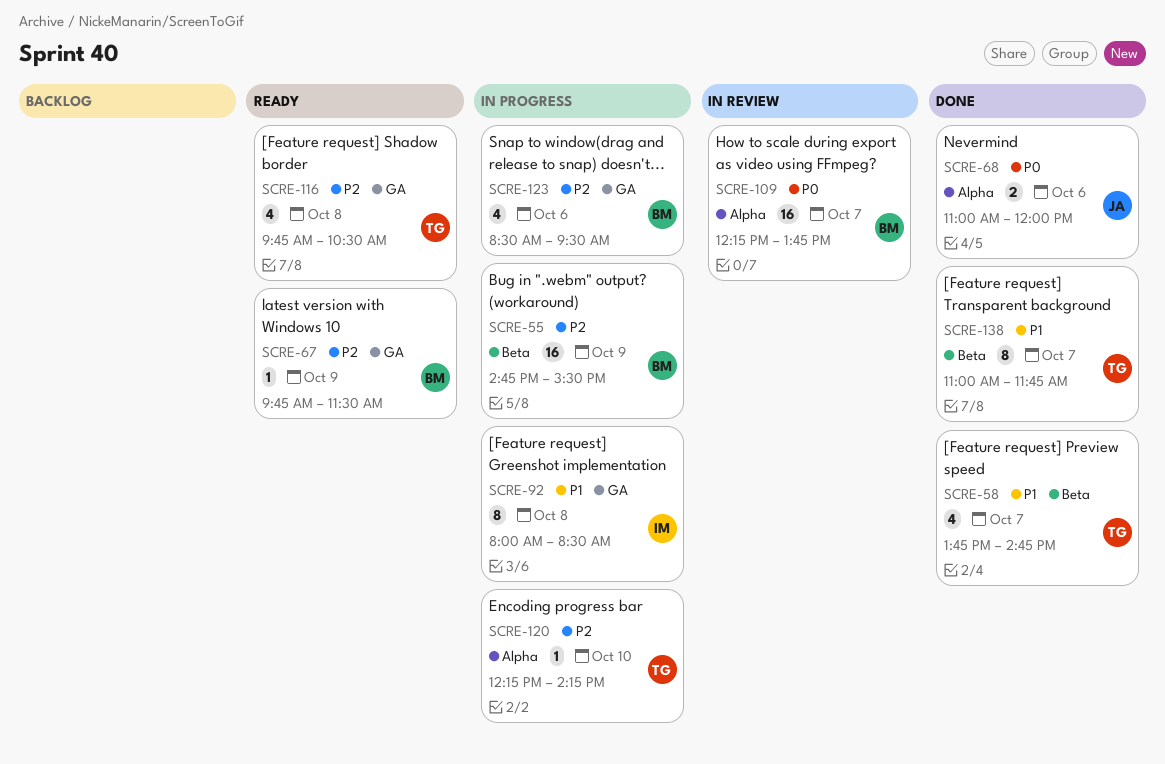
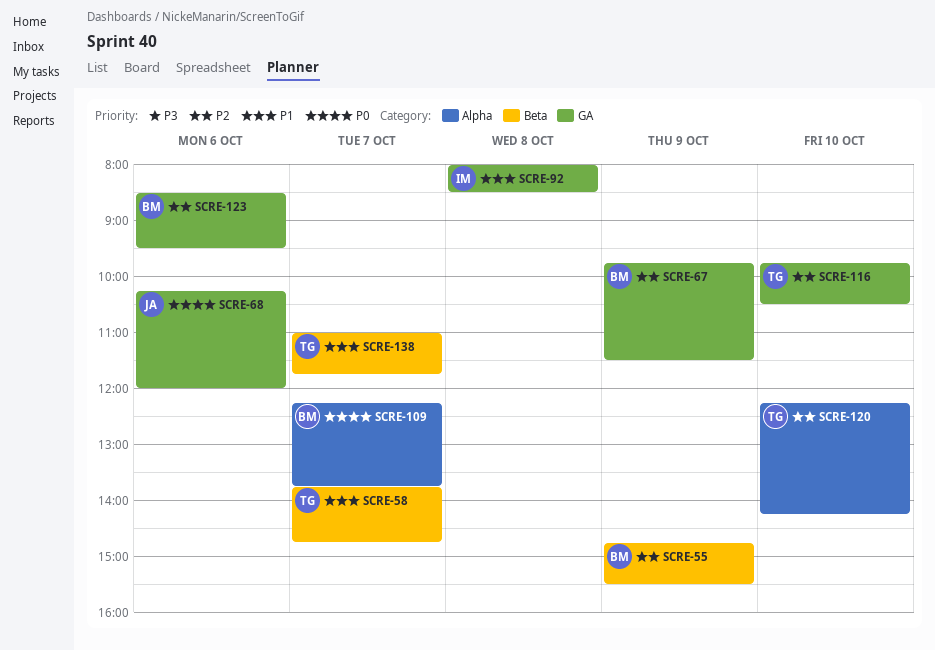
SCRE-68, label: Alpha -> GA
SCRE-68, begins: 11:00 -> 10:15
SCRE-116, day: Oct 8 -> Oct 10

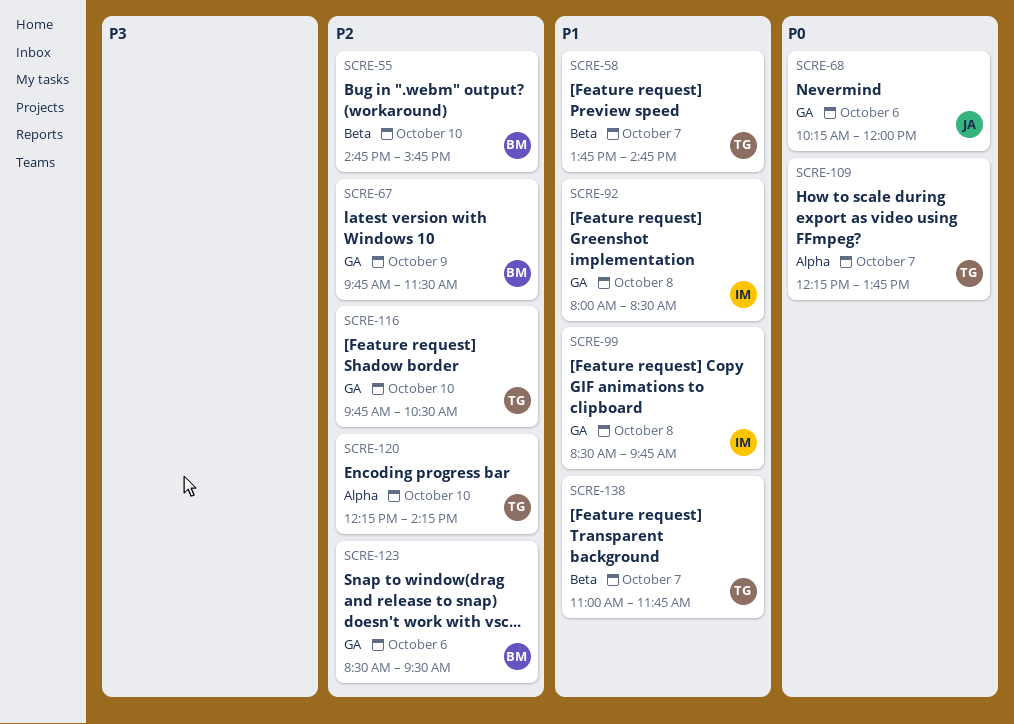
SCRE-55, day: Oct 9 -> Oct 10
SCRE-55, ends: 15:30 -> 15:45
SCRE-99: none -> present
SCRE-109, owner: BM -> TG

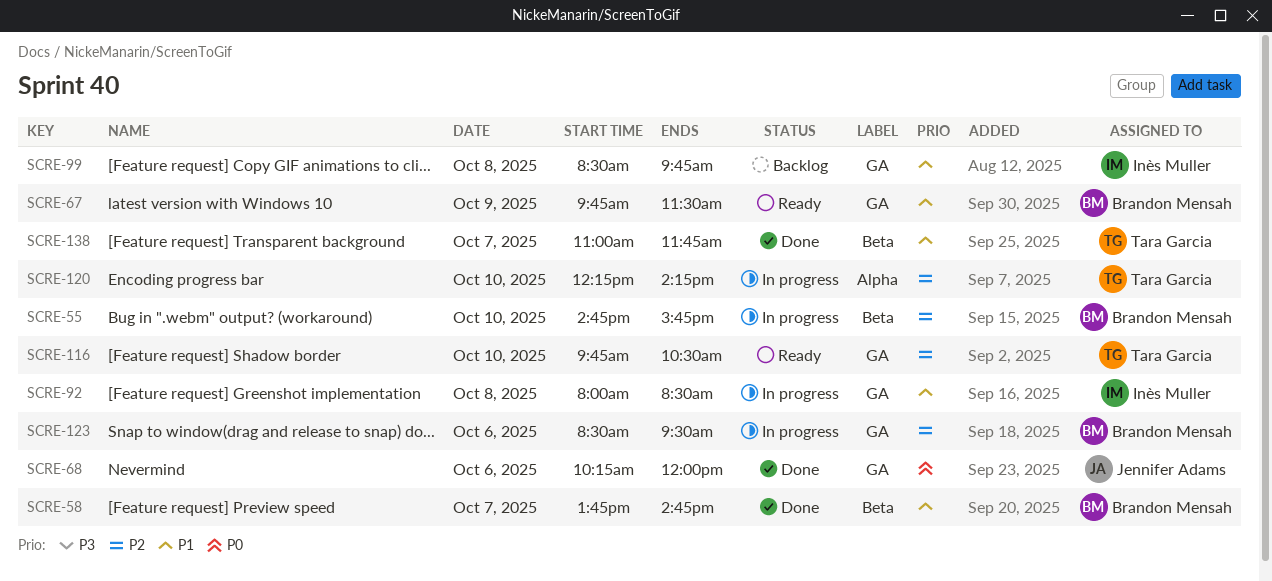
SCRE-58, owner: Tara Garcia -> Brandon Mensah
SCRE-67, priority: P2 -> P1
SCRE-109: present -> none

